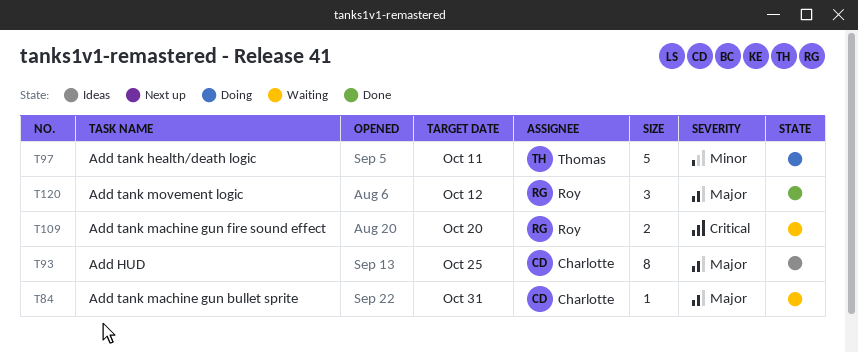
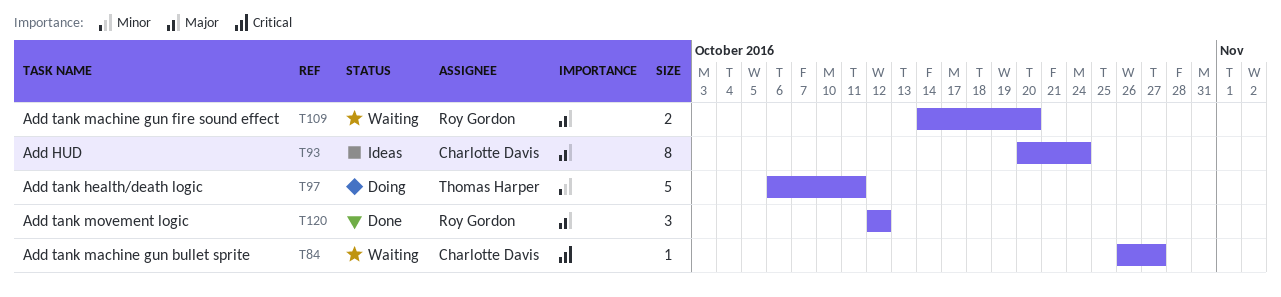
T84, priority: Major -> Critical
T84, due: Oct 31 -> Oct 27
T93, due: Oct 25 -> Oct 24
T109, priority: Critical -> Major

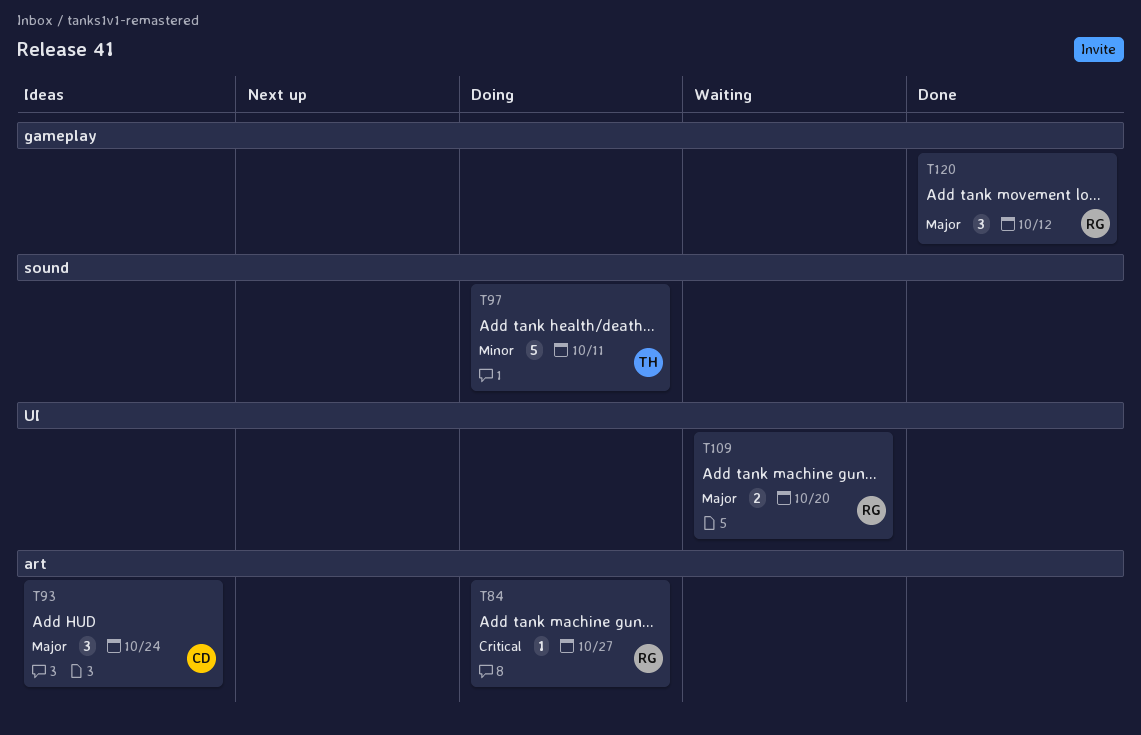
T84, status: Waiting -> Doing
T84, owner: Charlotte Davis -> Roy Gordon
T93, estimate: 8 -> 3

